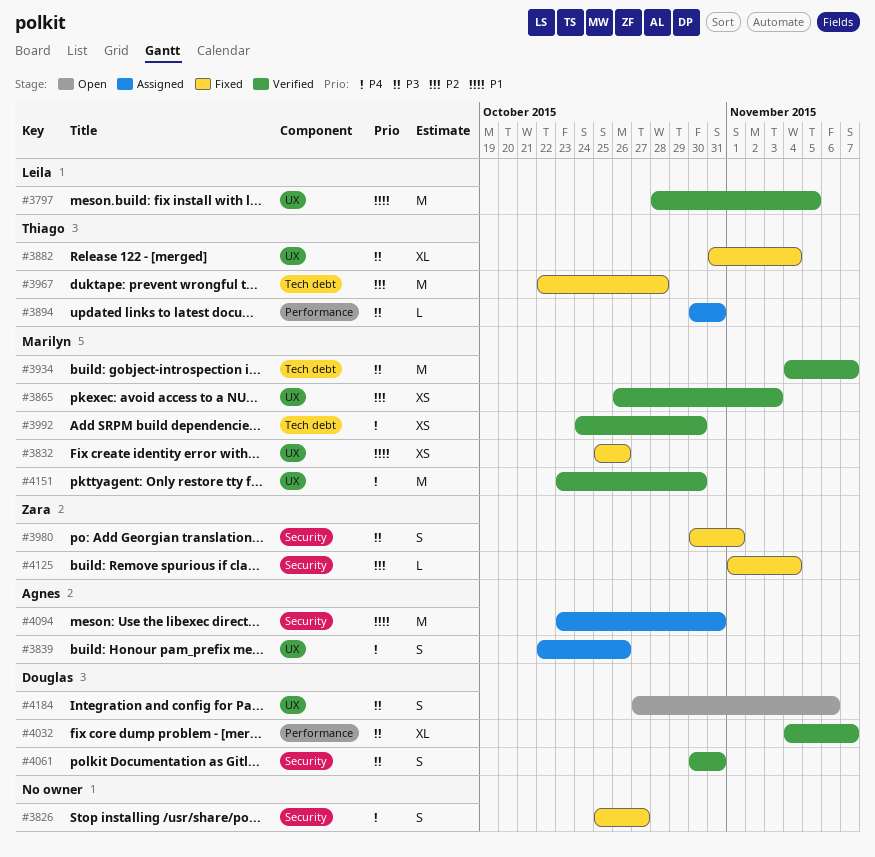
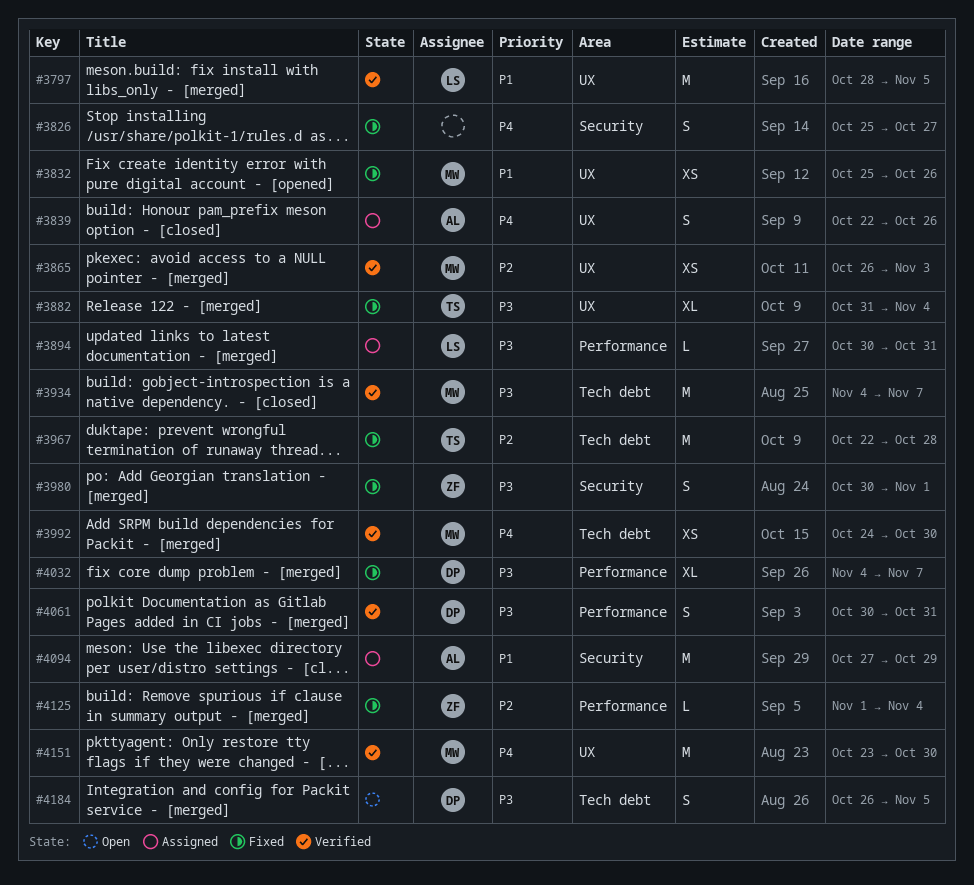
#3894, owner: Thiago -> Leila
#4032, status: Verified -> Fixed
#4061, label: Security -> Performance
#4094, start: Oct 23 -> Oct 27
#4094, due: Oct 31 -> Oct 29
#4125, label: Security -> Performance
#4184, label: UX -> Tech debt
#4184, start: Oct 27 -> Oct 26
#4184, due: Nov 6 -> Nov 5

